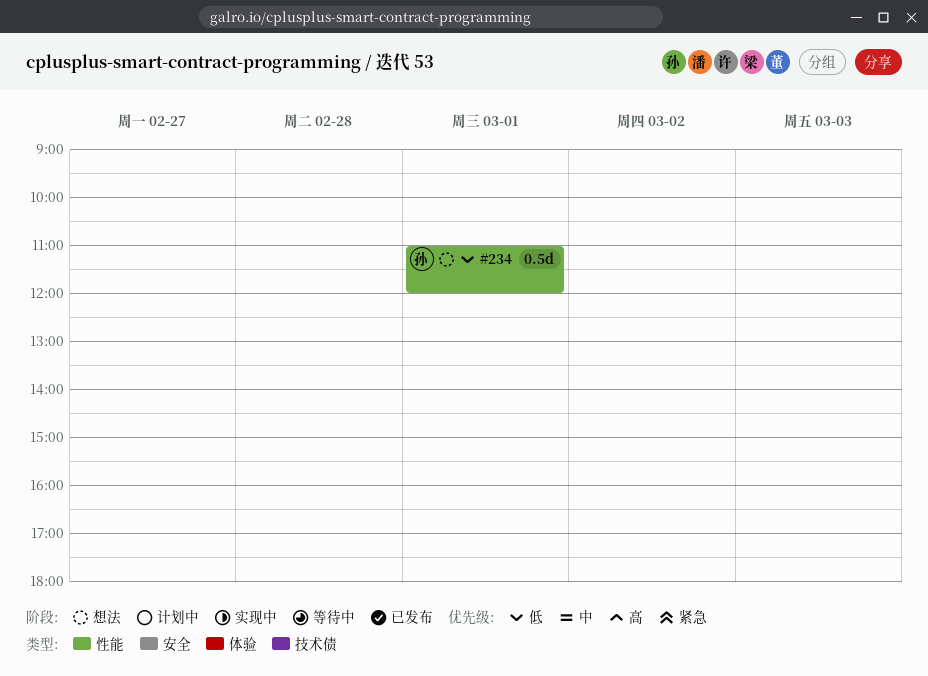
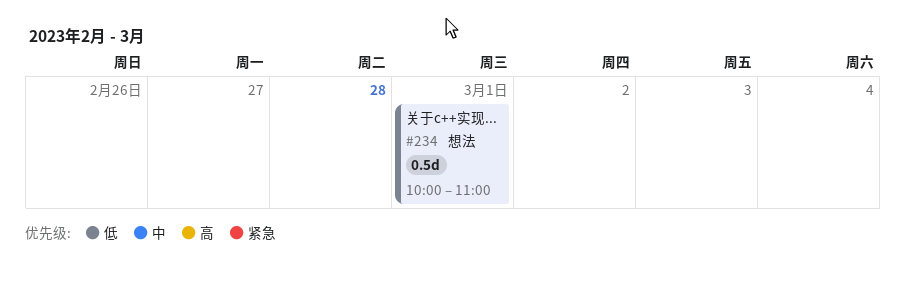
#234, begins: 11:00 -> 10:00
#234, ends: 12:00 -> 11:00

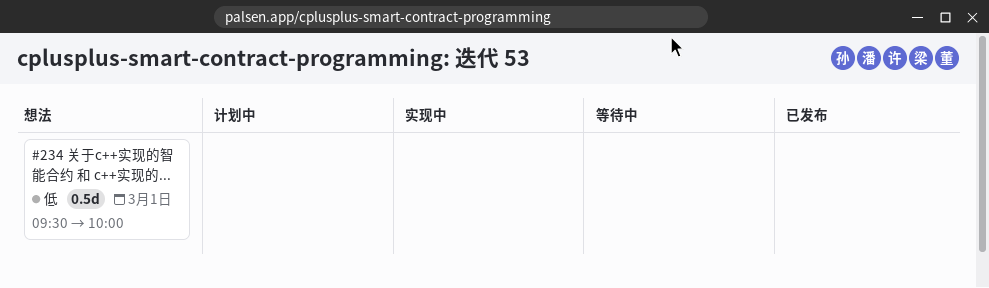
#234, begins: 10:00 -> 09:30
#234, ends: 11:00 -> 10:00

